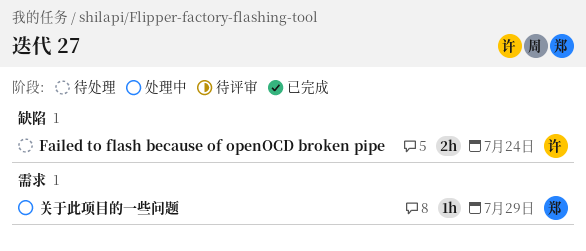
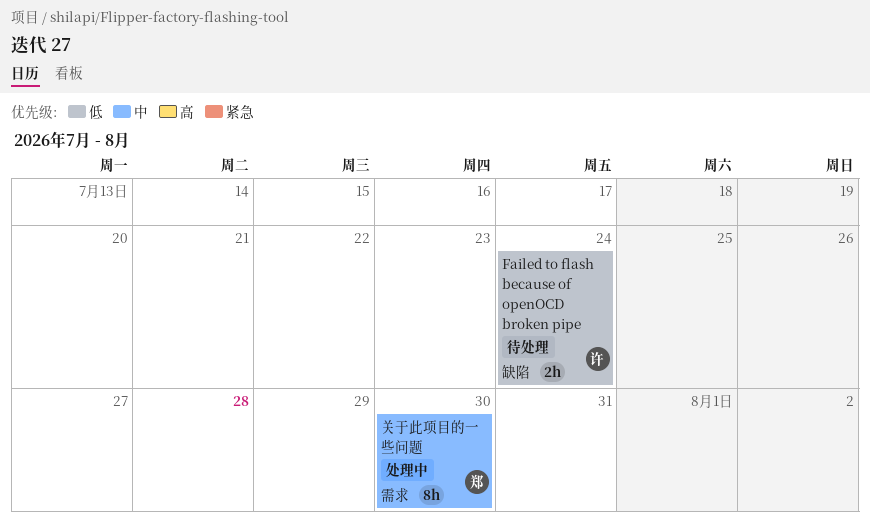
关于此项目的一些问题, estimate: 1h -> 8h
关于此项目的一些问题, due: Jul 29 -> Jul 30

